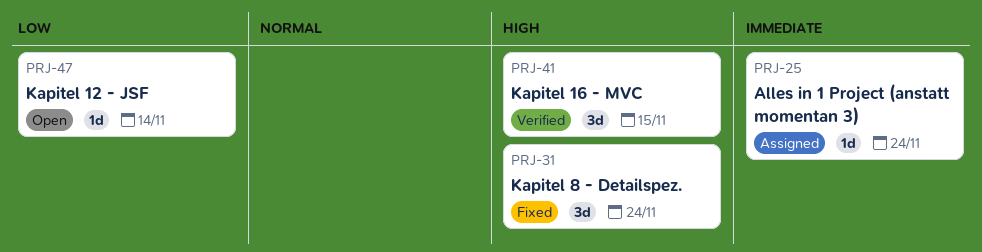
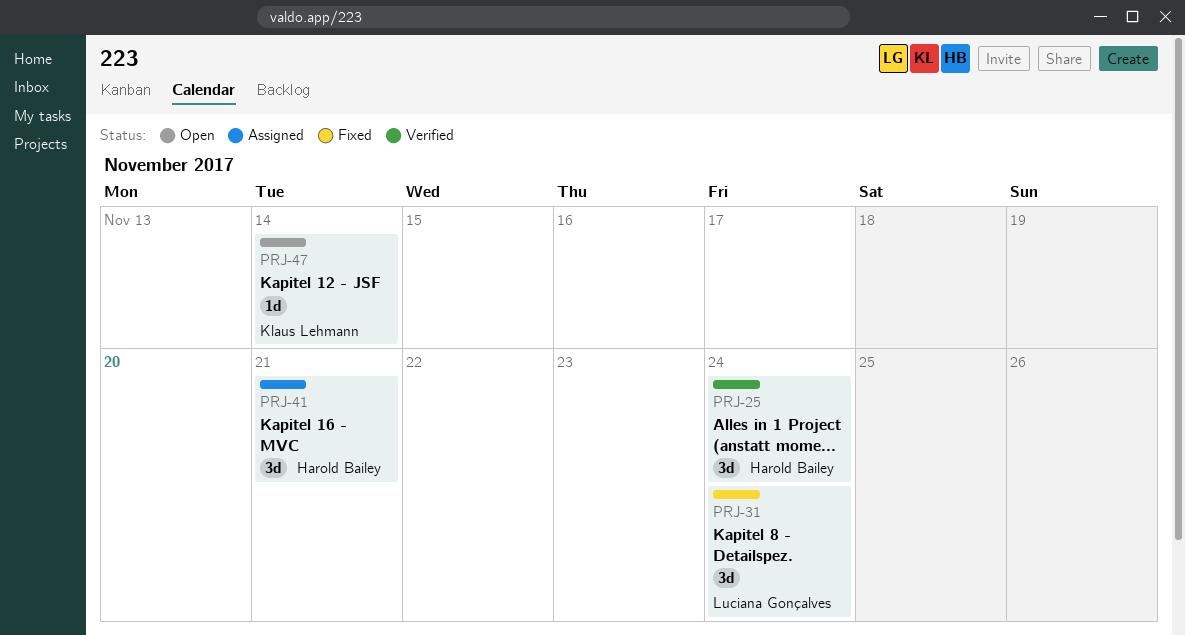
PRJ-25, status: Assigned -> Verified
PRJ-25, estimate: 1d -> 3d
PRJ-41, status: Verified -> Assigned
PRJ-41, due: Nov 15 -> Nov 21

